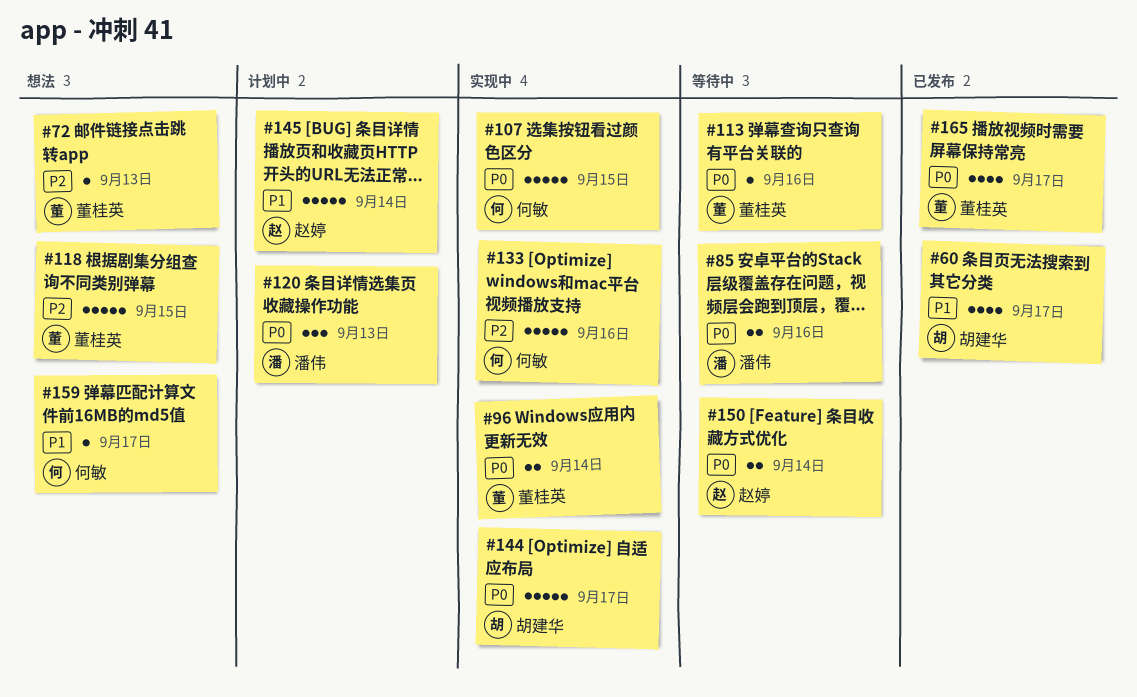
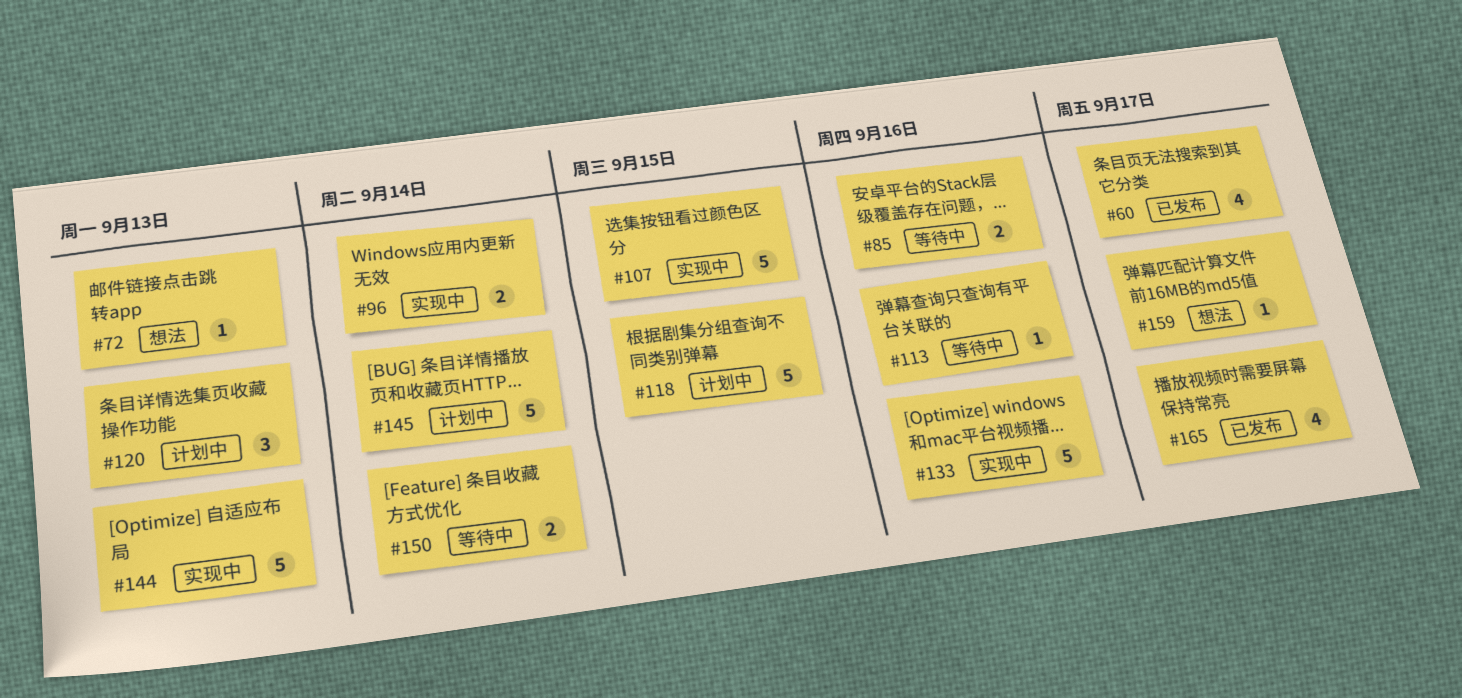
#118, status: 想法 -> 计划中
#144, due: Sep 17 -> Sep 13

